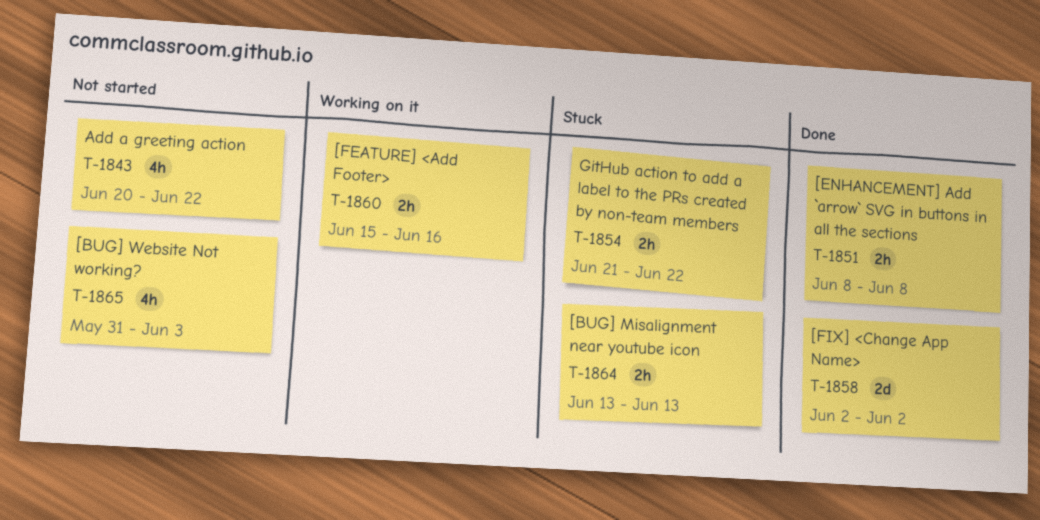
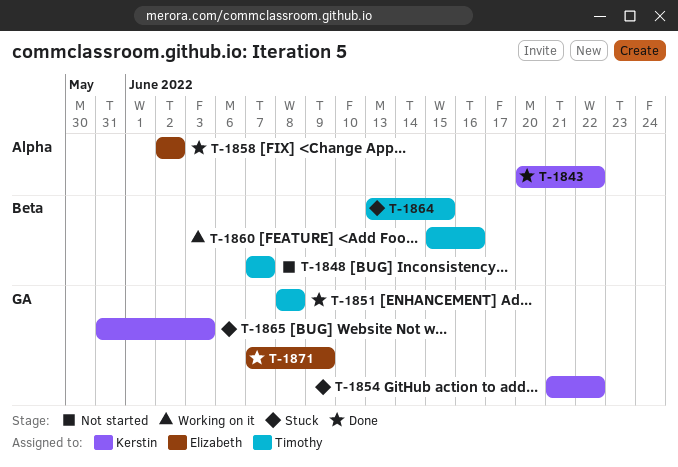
T-1843, status: Not started -> Done
T-1848: none -> present
T-1864, due: Jun 13 -> Jun 15
T-1865, status: Not started -> Stuck
T-1871: none -> present

